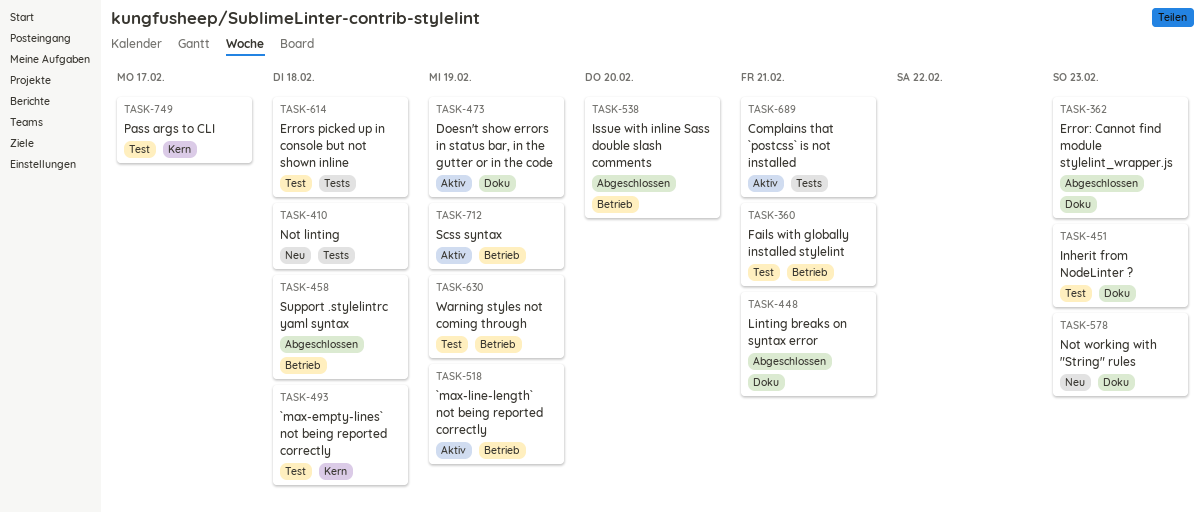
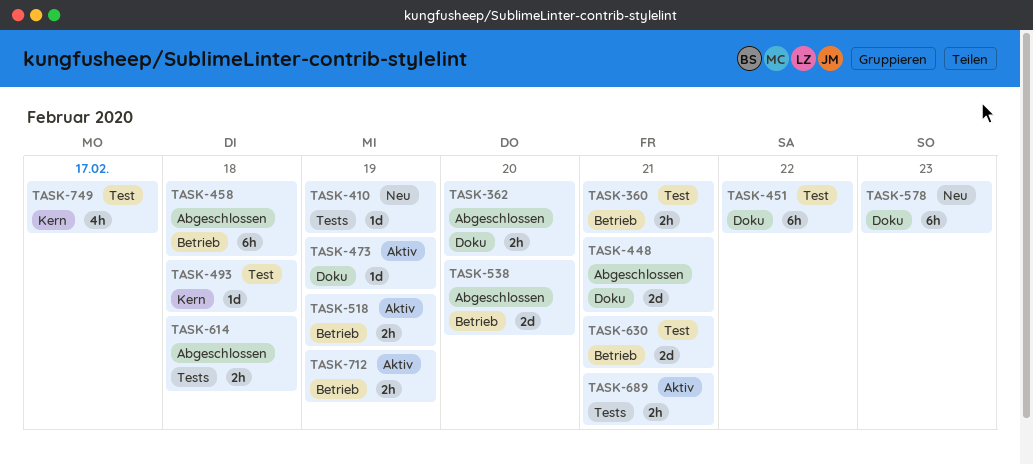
TASK-362, due: Feb 23 -> Feb 20
TASK-410, due: Feb 18 -> Feb 19
TASK-451, due: Feb 23 -> Feb 22
TASK-614, status: Test -> Abgeschlossen
TASK-630, due: Feb 19 -> Feb 21

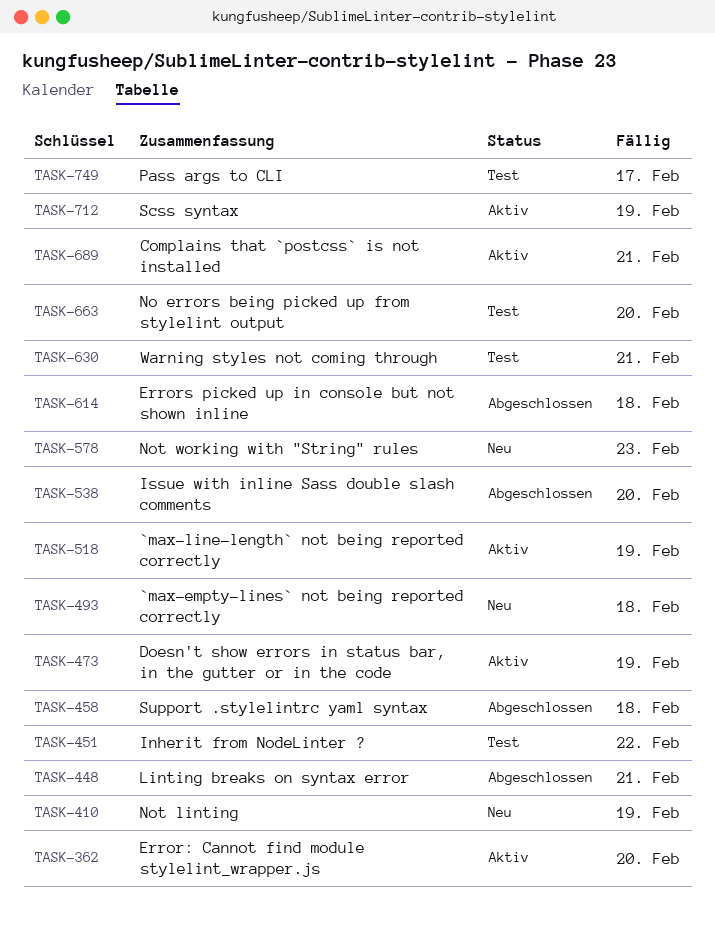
TASK-360: present -> none
TASK-362, status: Abgeschlossen -> Aktiv
TASK-493, status: Test -> Neu
TASK-663: none -> present

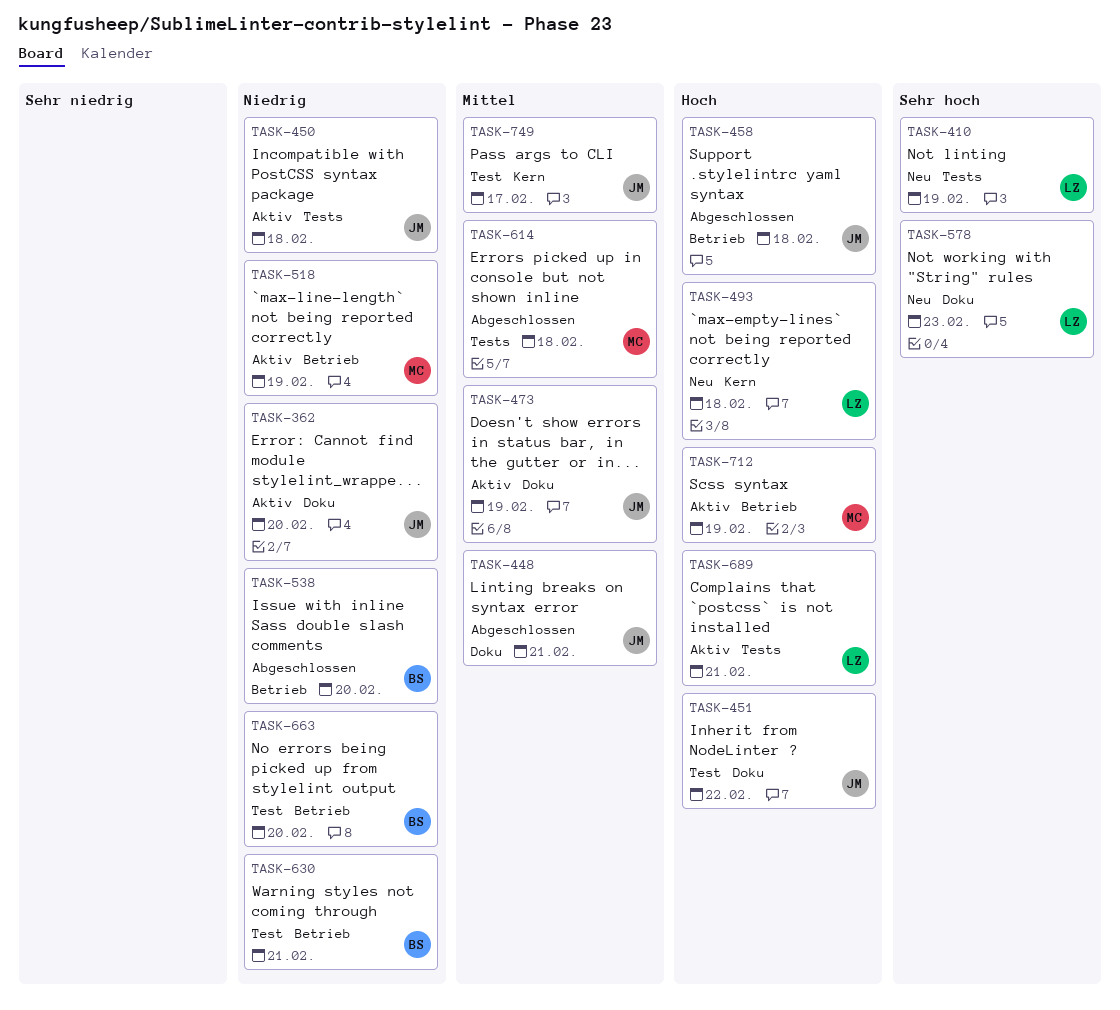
TASK-450: none -> present

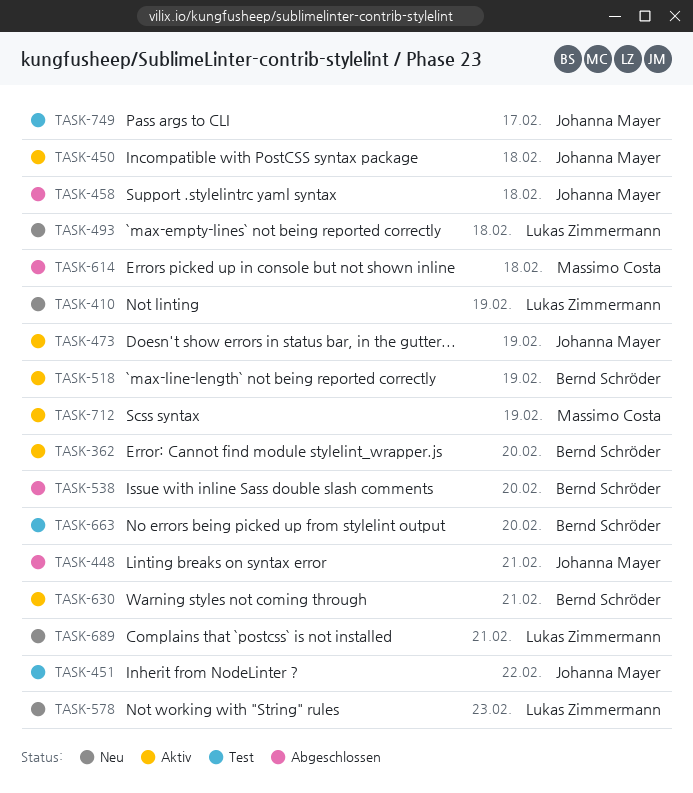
TASK-362, owner: Johanna Mayer -> Bernd Schröder
TASK-518, owner: Massimo Costa -> Bernd Schröder
TASK-630, status: Test -> Aktiv
TASK-689, status: Aktiv -> Neu

